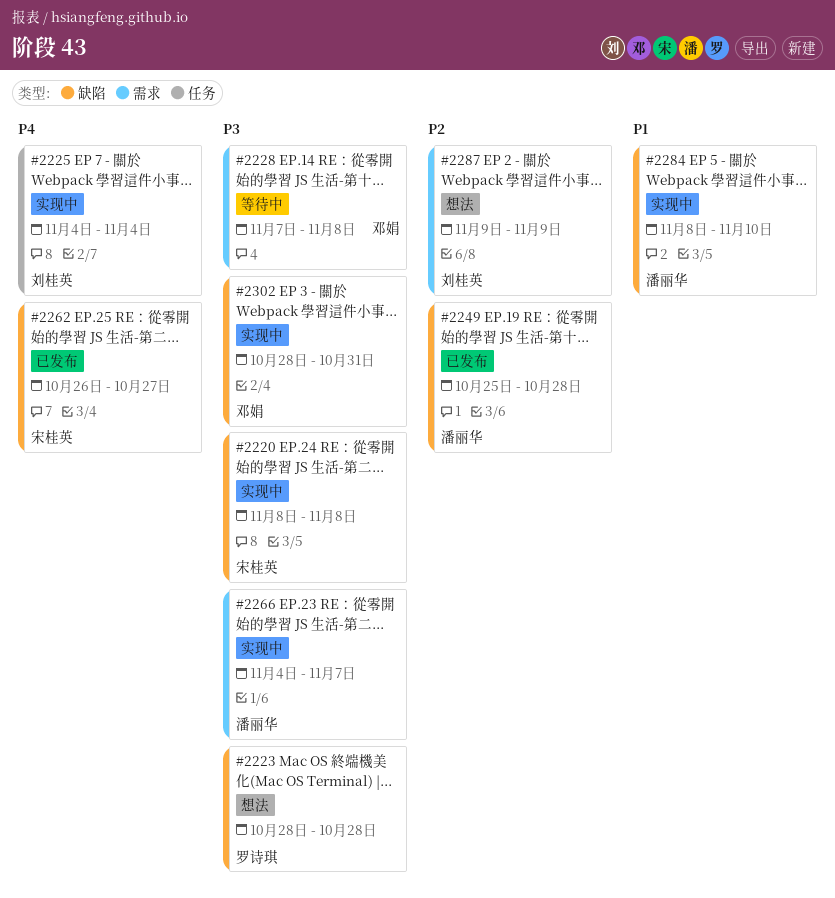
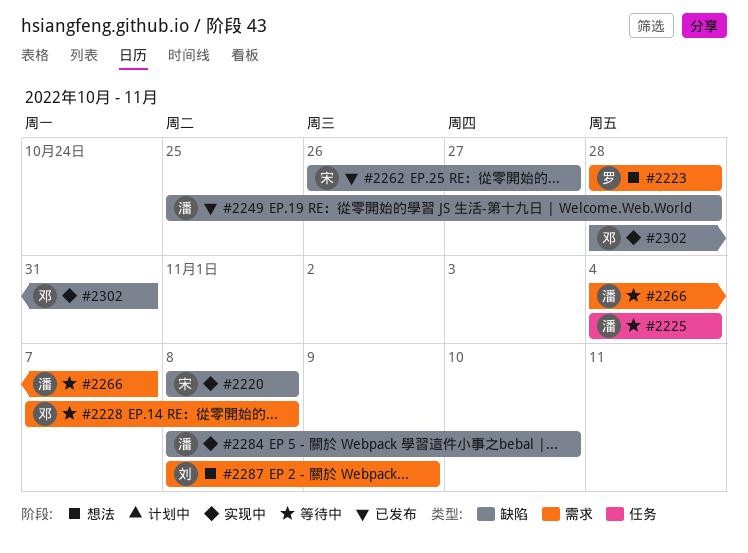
#2223, label: 缺陷 -> 需求
#2225, status: 实现中 -> 等待中
#2225, owner: 刘桂英 -> 潘丽华
#2266, status: 实现中 -> 等待中
#2287, start: Nov 9 -> Nov 8

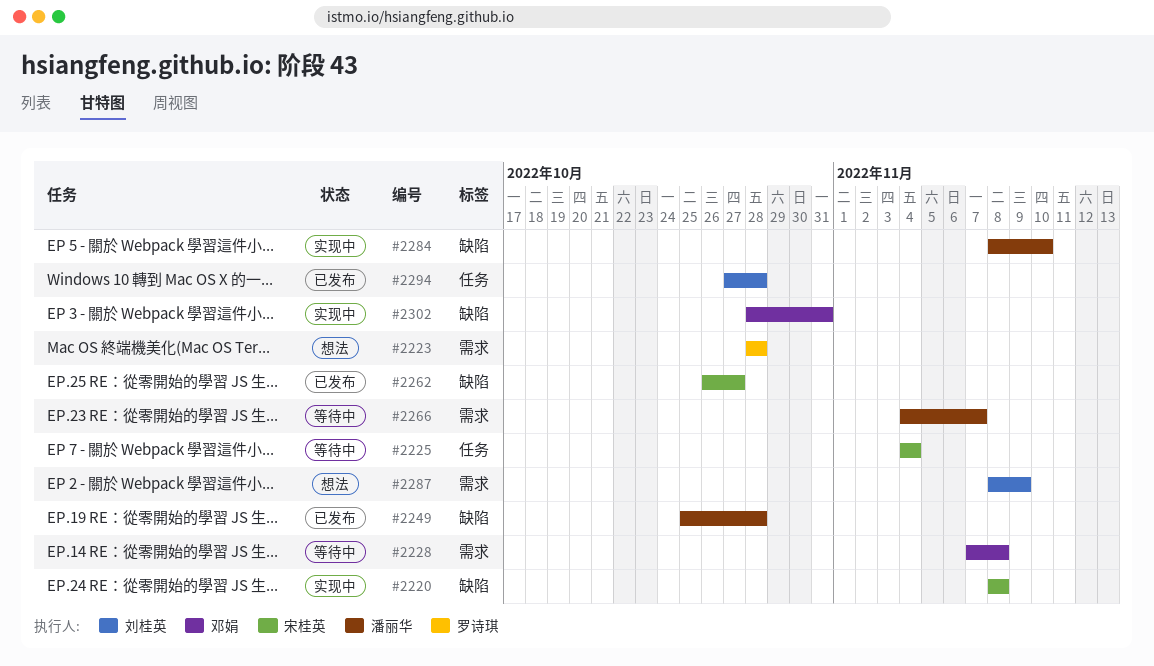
#2225, owner: 潘丽华 -> 宋桂英
#2294: none -> present

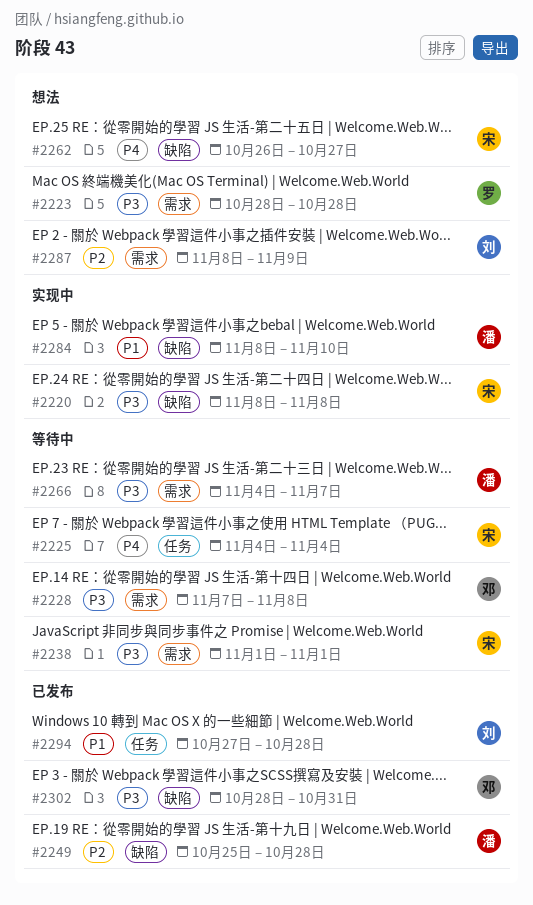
#2238: none -> present
#2262, status: 已发布 -> 想法
#2302, status: 实现中 -> 已发布

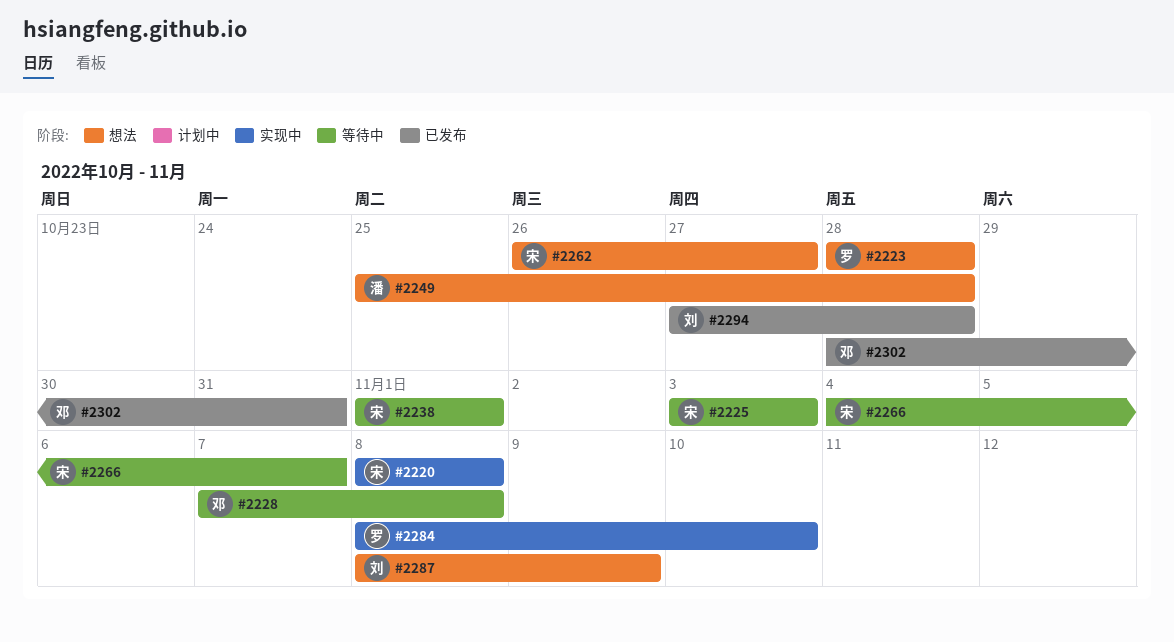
#2225, start: Nov 4 -> Nov 3
#2225, due: Nov 4 -> Nov 3
#2249, status: 已发布 -> 想法
#2266, owner: 潘 -> 宋
#2284, owner: 潘 -> 罗

